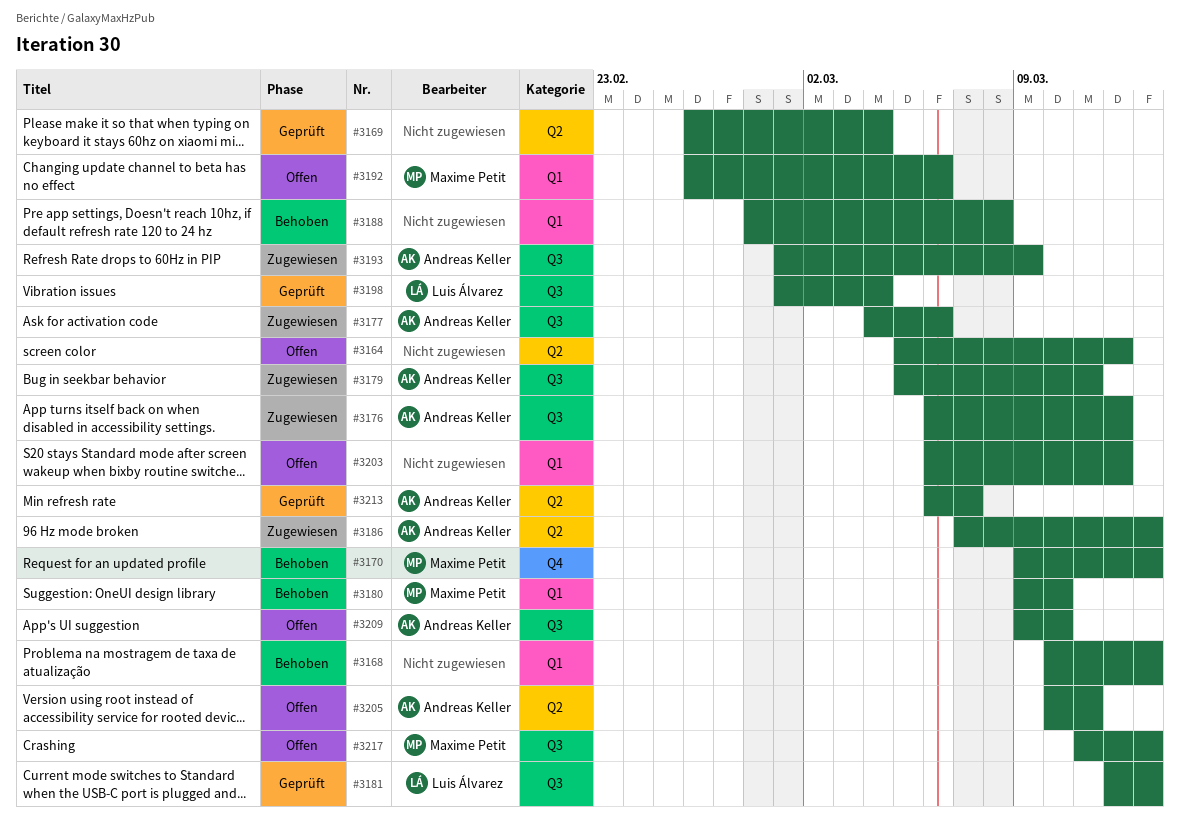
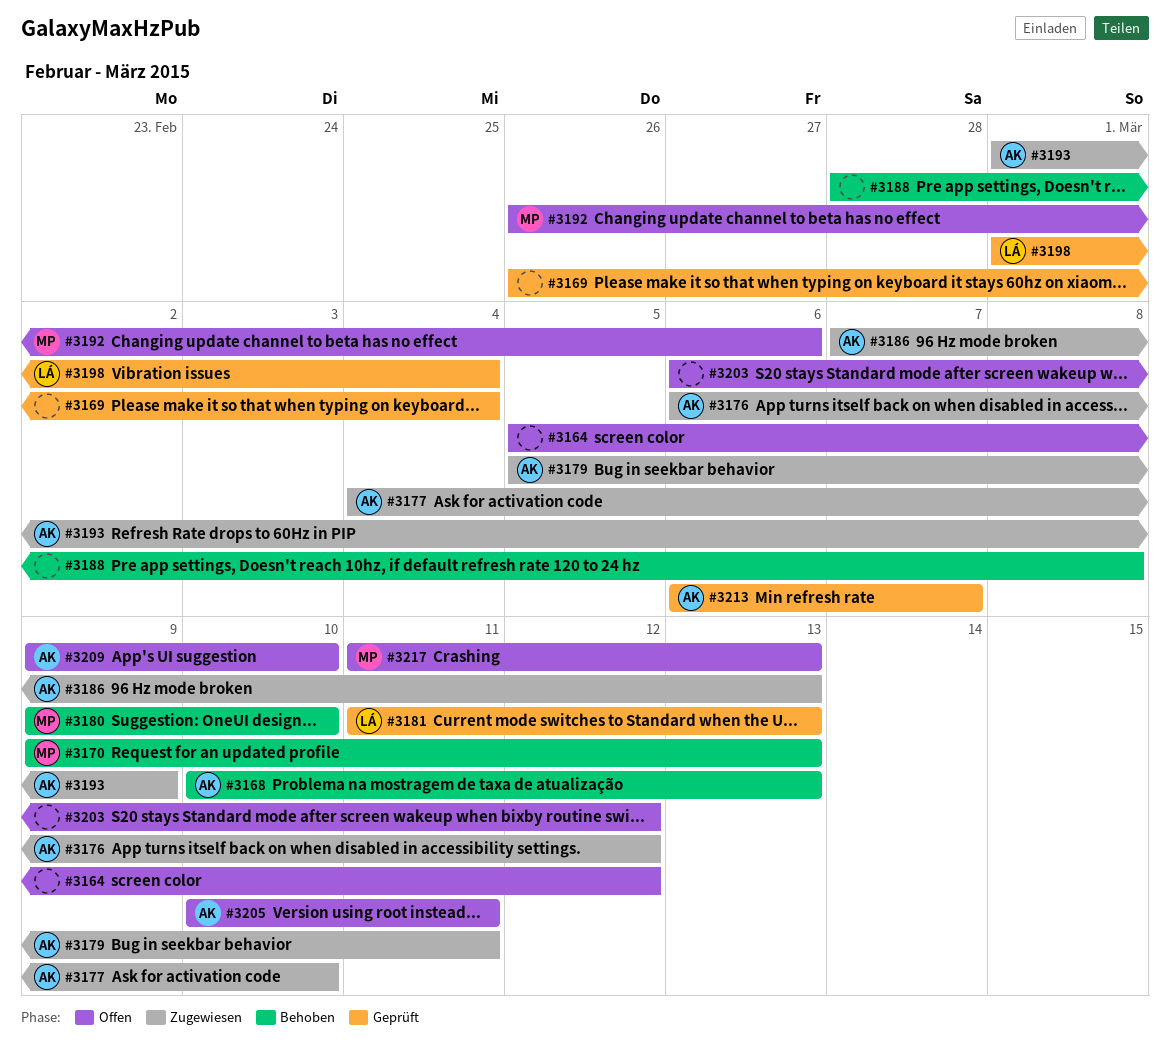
#3168, owner: none -> Andreas Keller
#3177, due: Mar 6 -> Mar 10
#3181, start: Mar 12 -> Mar 11

